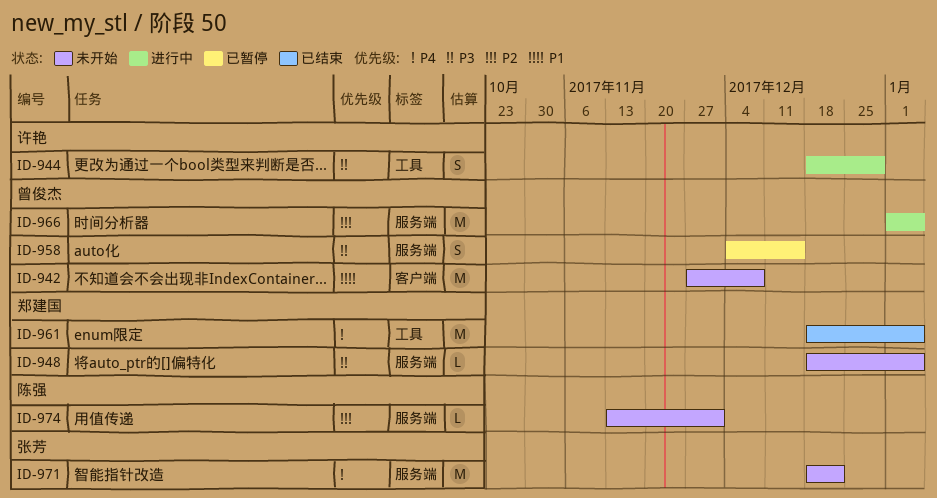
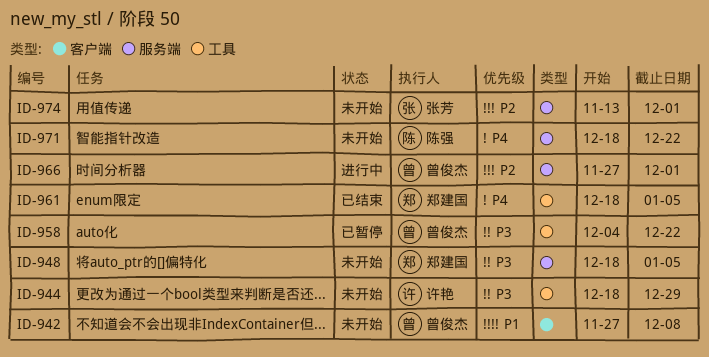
ID-944, status: 进行中 -> 未开始
ID-958, label: 服务端 -> 工具
ID-958, due: Dec 15 -> Dec 22
ID-966, start: Jan 1 -> Nov 27
ID-966, due: Jan 5 -> Dec 1
ID-971, owner: 张芳 -> 陈强
ID-974, owner: 陈强 -> 张芳

